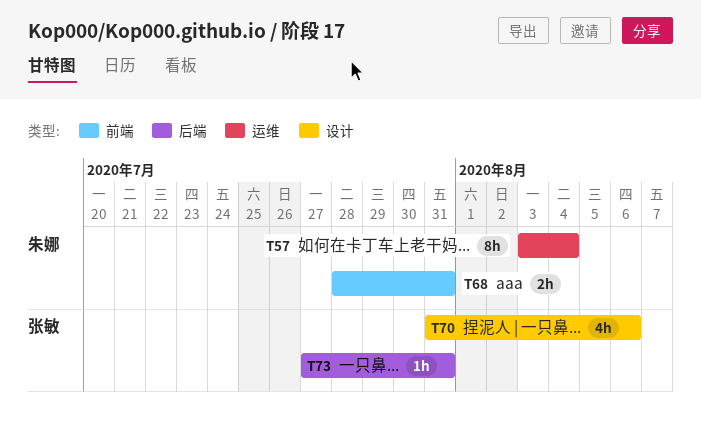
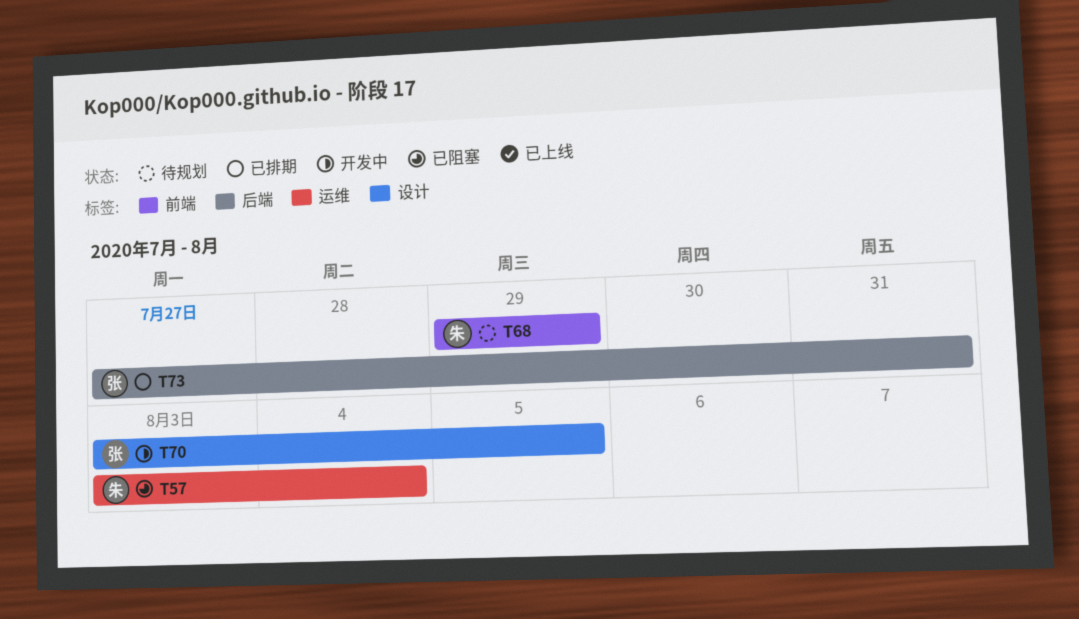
T68, start: Jul 28 -> Jul 29
T68, due: Jul 31 -> Jul 29
T70, start: Jul 31 -> Aug 3
T70, due: Aug 6 -> Aug 5

